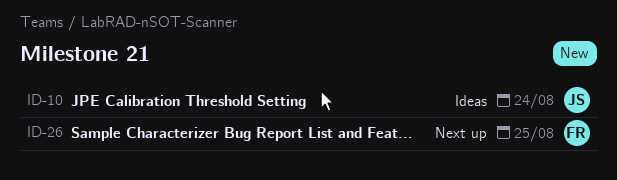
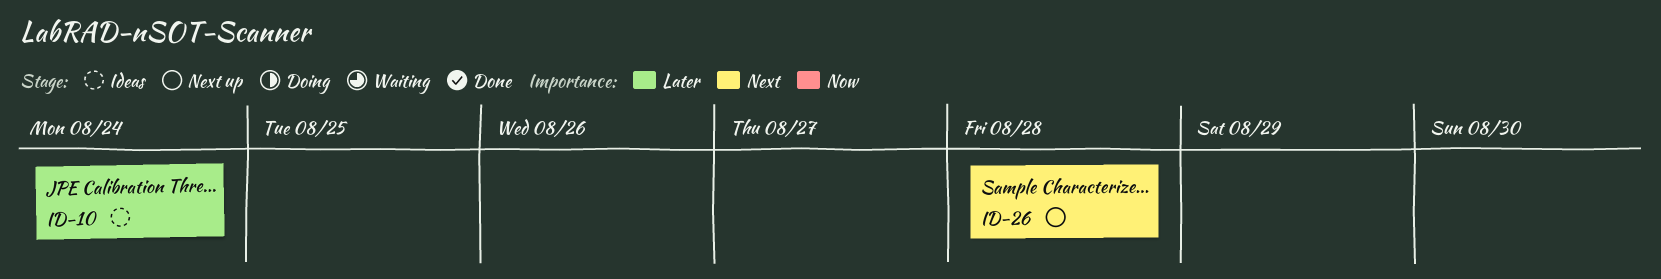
ID-26, due: Aug 25 -> Aug 28

